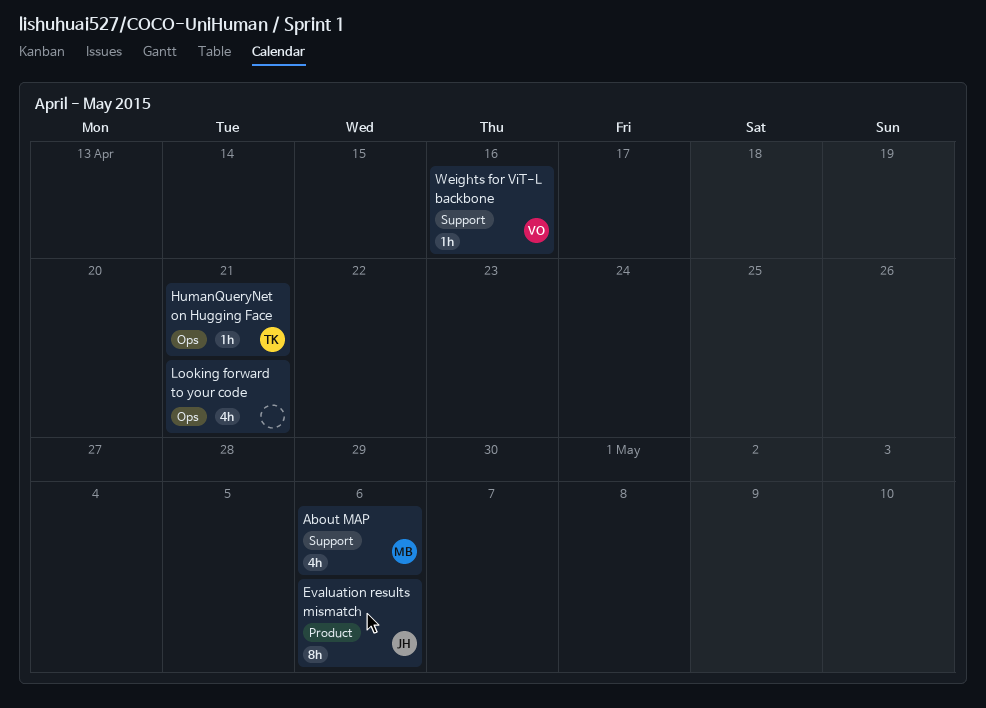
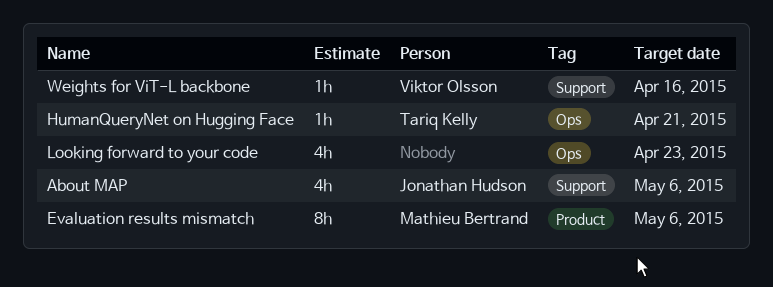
About MAP, owner: Mathieu Bertrand -> Jonathan Hudson
Evaluation results mismatch, owner: Jonathan Hudson -> Mathieu Bertrand
Looking forward to your code, due: Apr 21 -> Apr 23

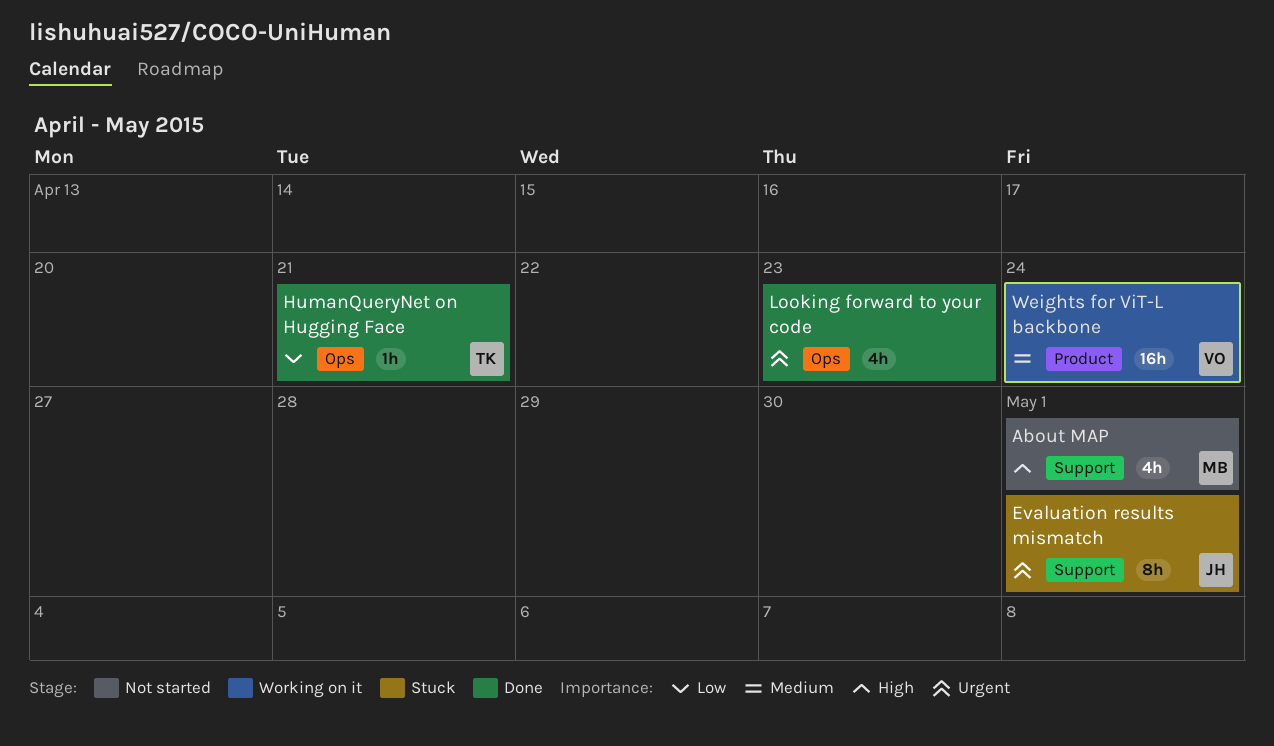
About MAP, owner: Jonathan Hudson -> Mathieu Bertrand
About MAP, due: May 6 -> May 1
Evaluation results mismatch, owner: Mathieu Bertrand -> Jonathan Hudson
Evaluation results mismatch, label: Product -> Support
Evaluation results mismatch, due: May 6 -> May 1
Weights for ViT-L backbone, label: Support -> Product
Weights for ViT-L backbone, estimate: 1h -> 16h
Weights for ViT-L backbone, due: Apr 16 -> Apr 24

